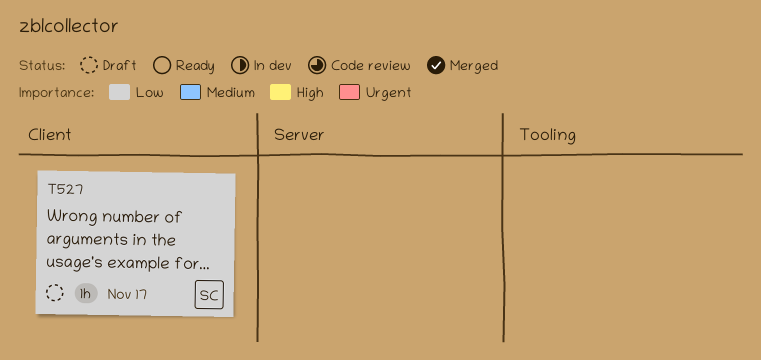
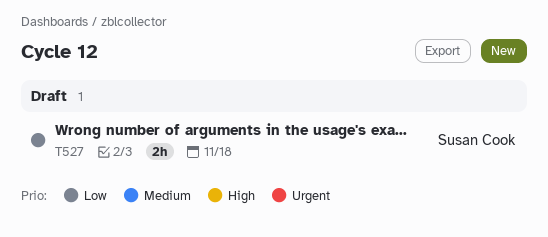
T527, estimate: 1h -> 2h
T527, due: Nov 17 -> Nov 18

